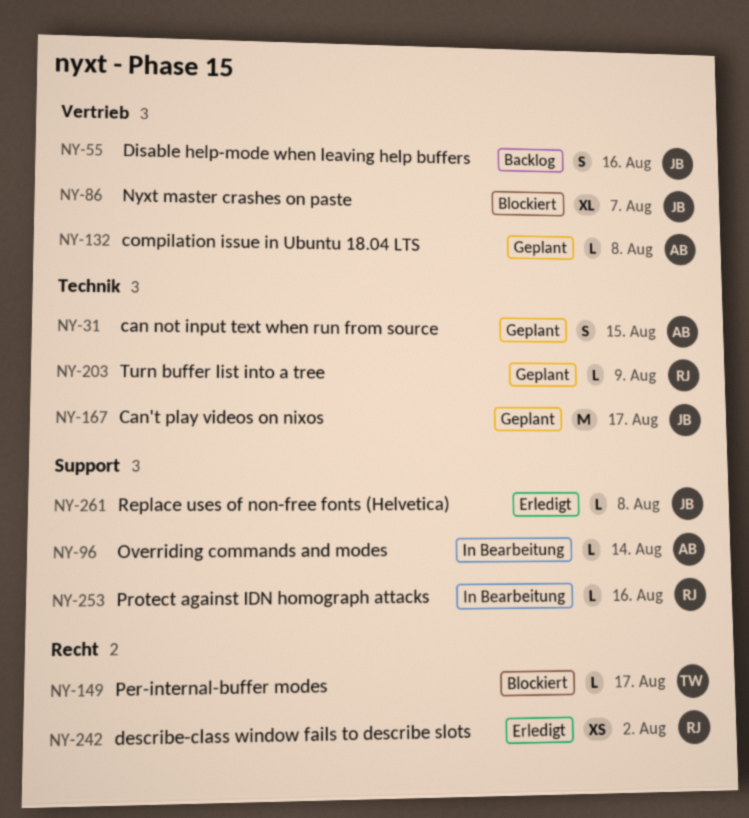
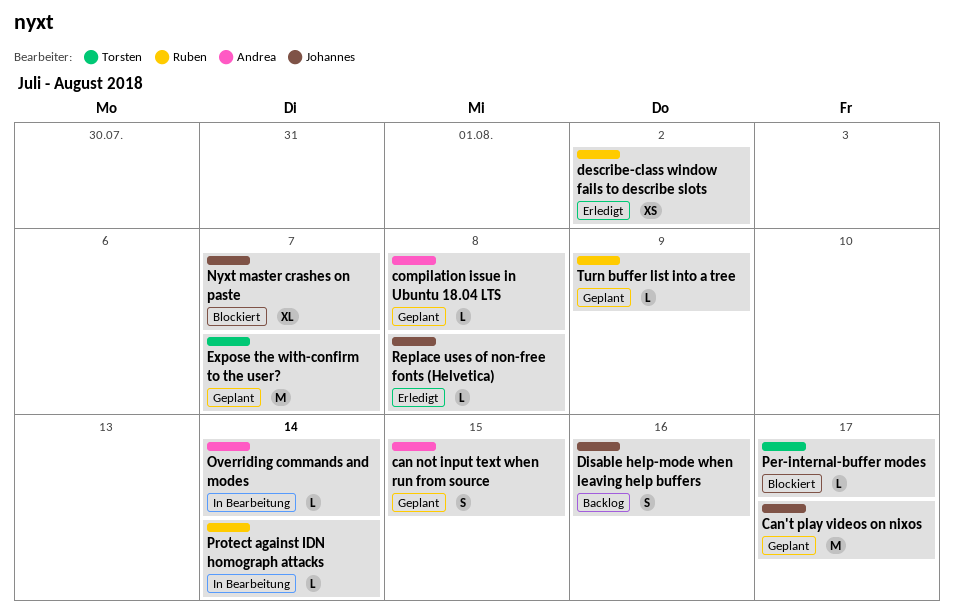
Expose the with-confirm to the user?: none -> present
Protect against IDN homograph attacks, due: Aug 16 -> Aug 14

